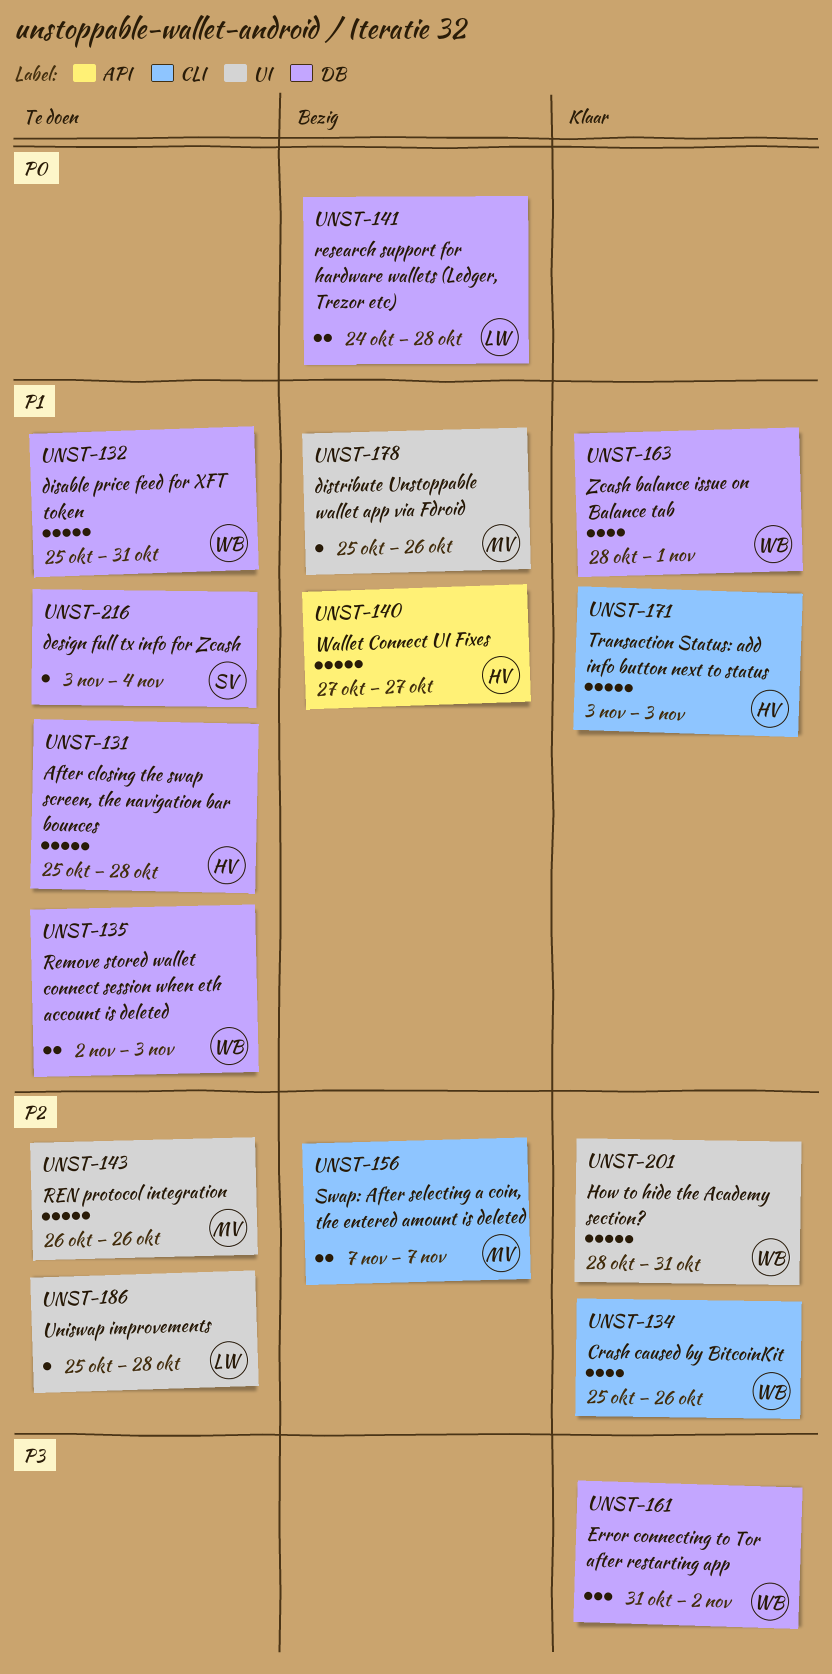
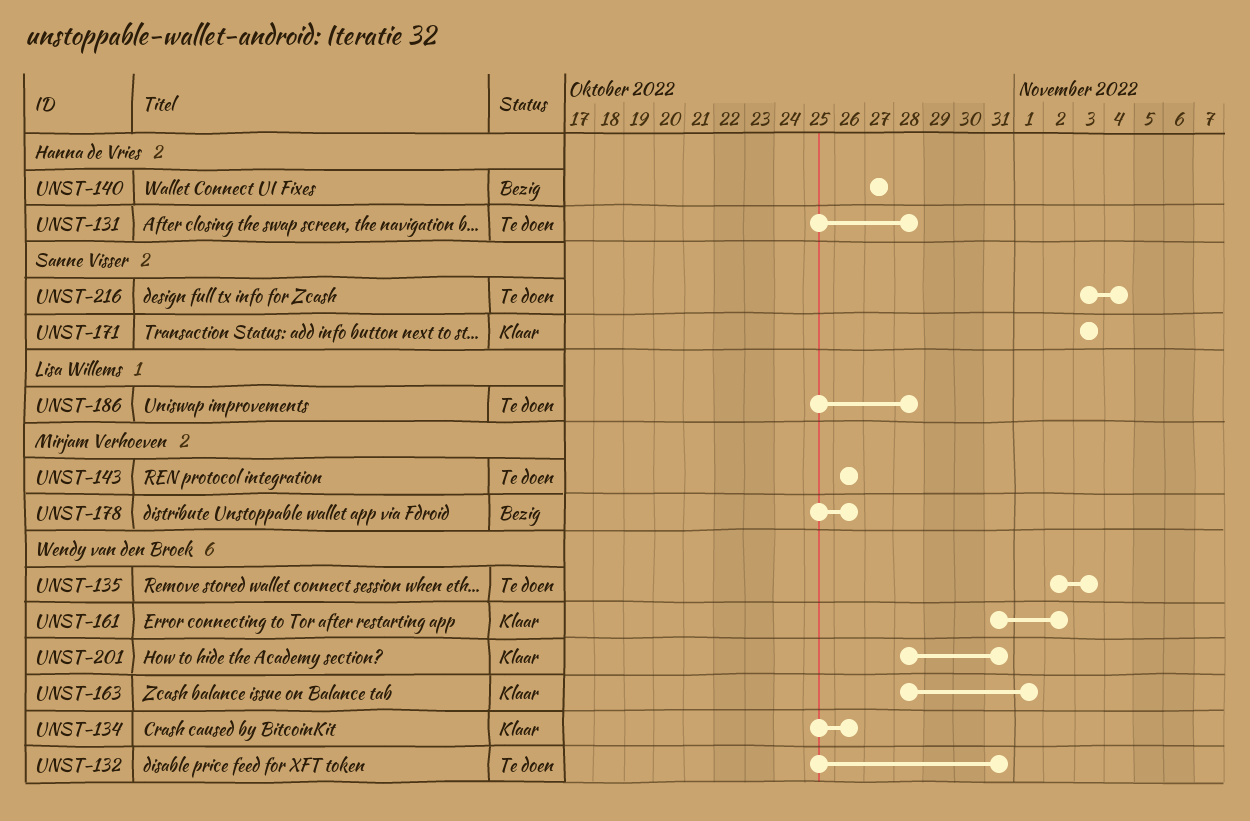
UNST-141: present -> none
UNST-156: present -> none
UNST-171, owner: Hanna de Vries -> Sanne Visser

